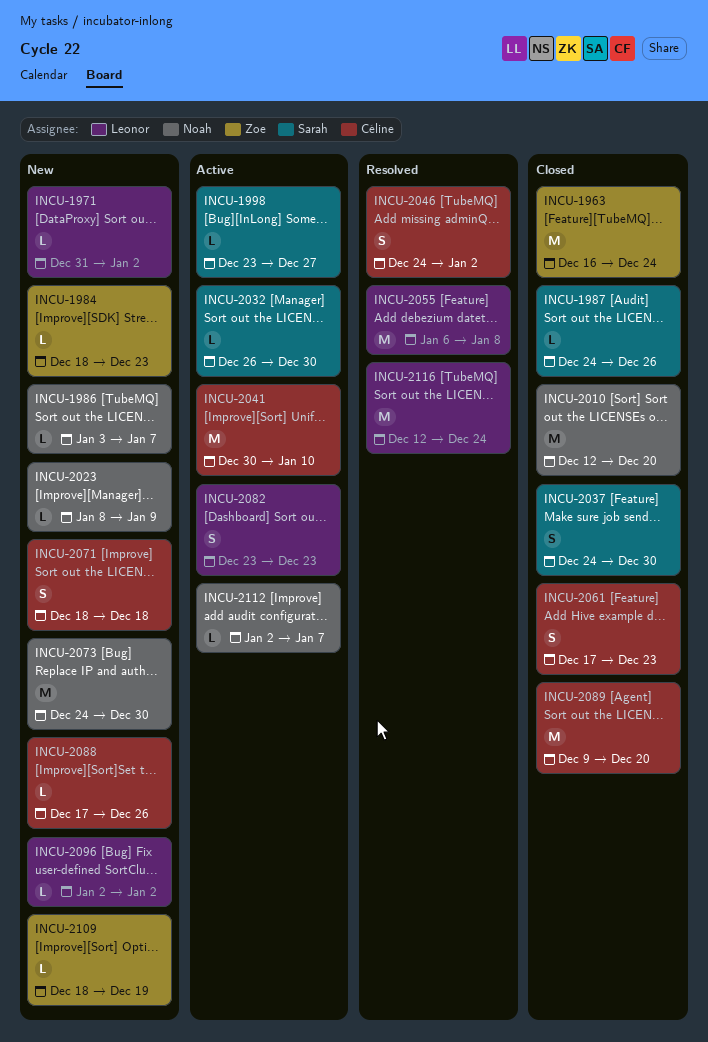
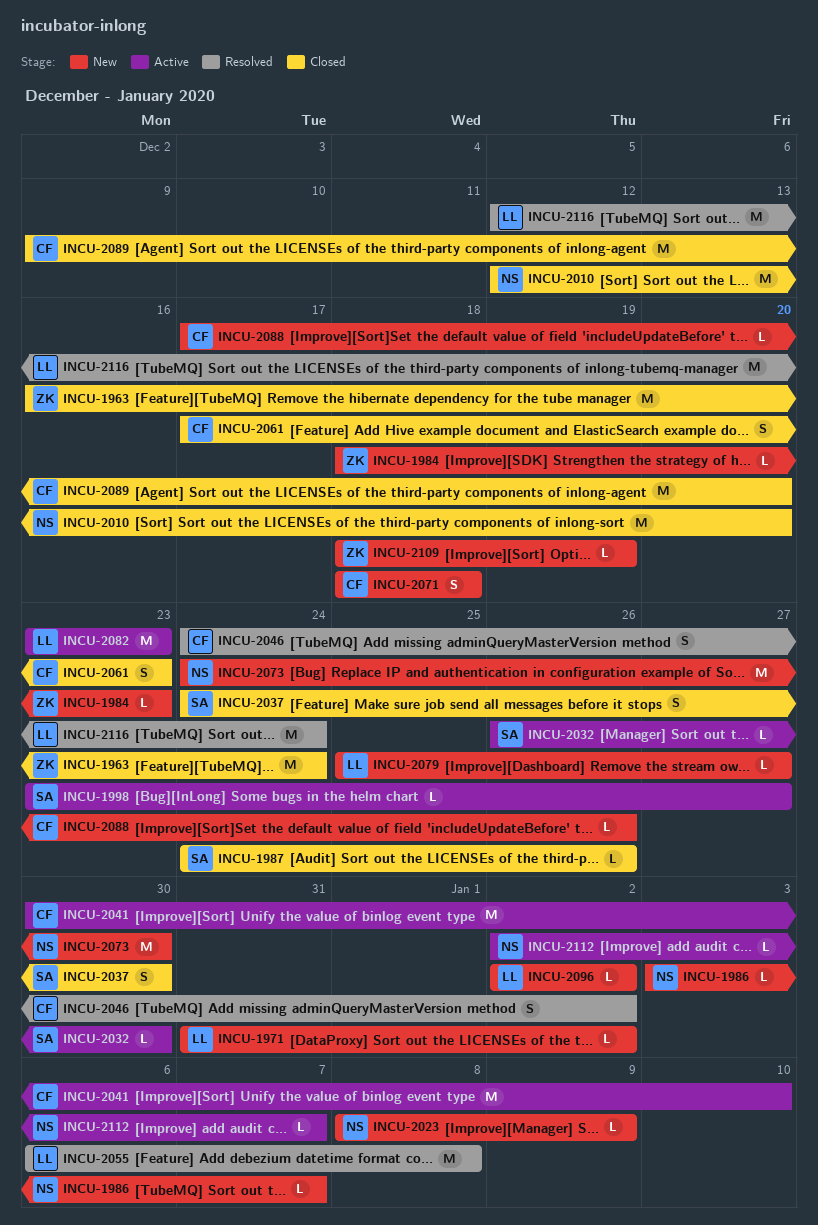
INCU-2079: none -> present
INCU-2082, estimate: S -> M

